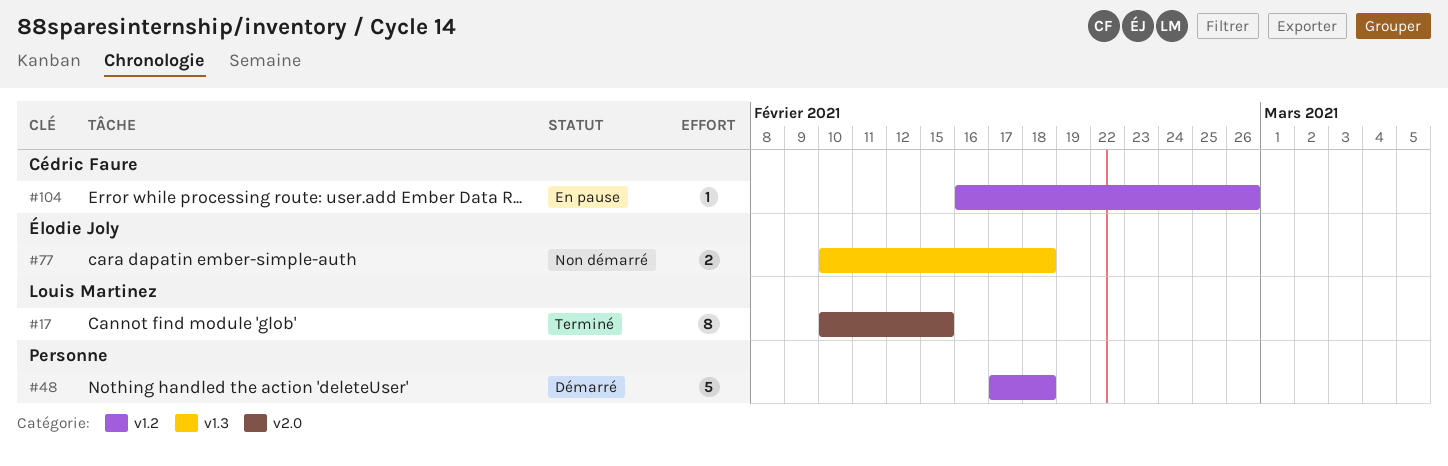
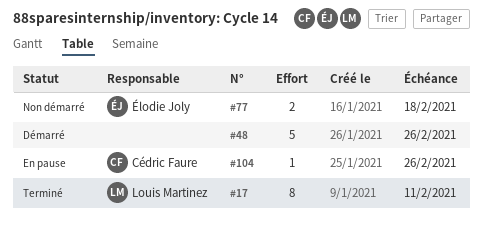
#17, due: Feb 15 -> Feb 11
#48, due: Feb 18 -> Feb 26

